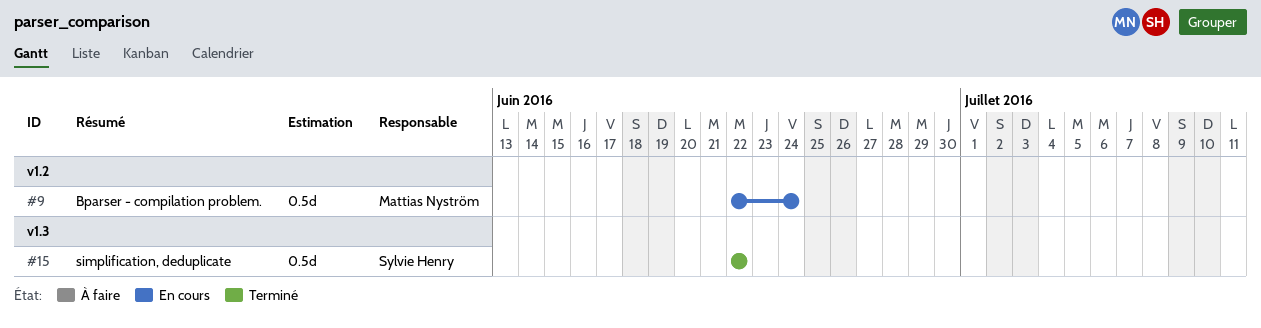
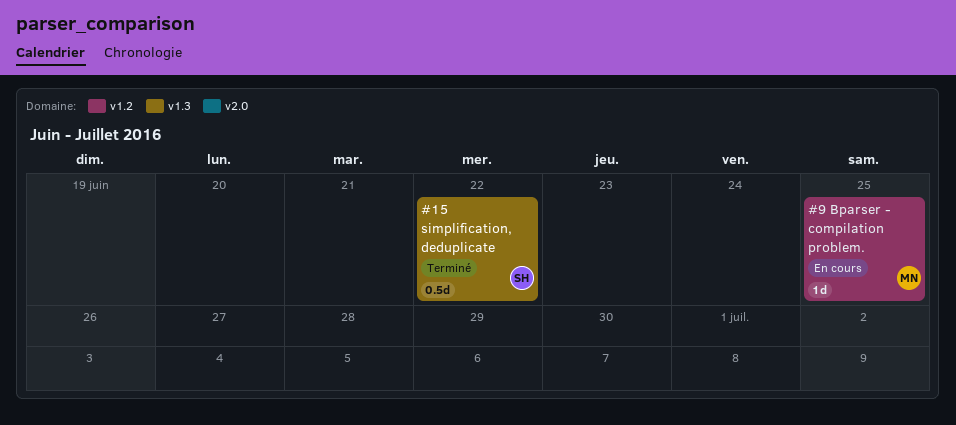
#9, estimate: 0.5d -> 1d
#9, due: Jun 24 -> Jun 25

